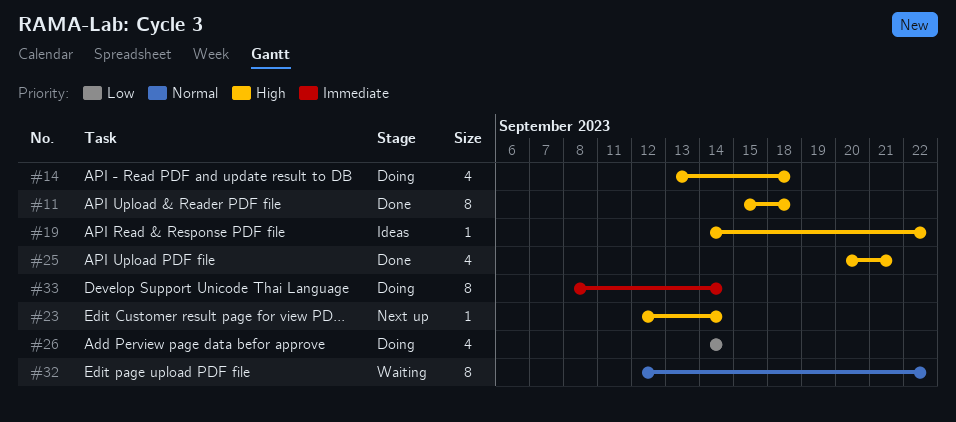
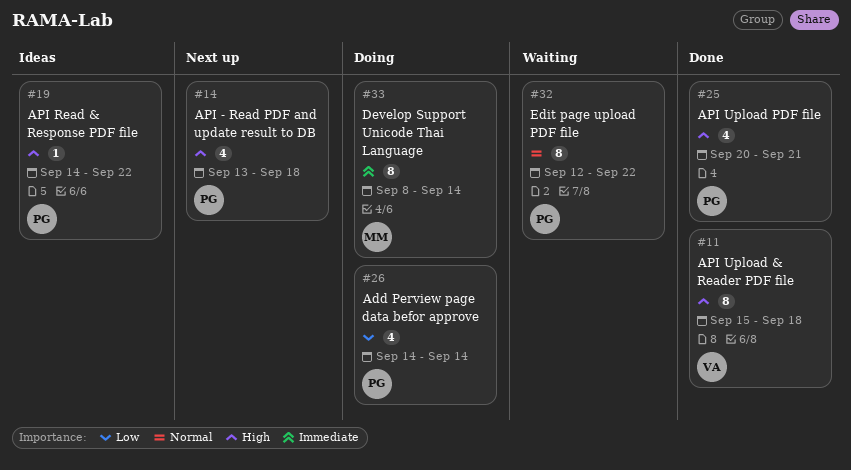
#14, status: Doing -> Next up
#23: present -> none

